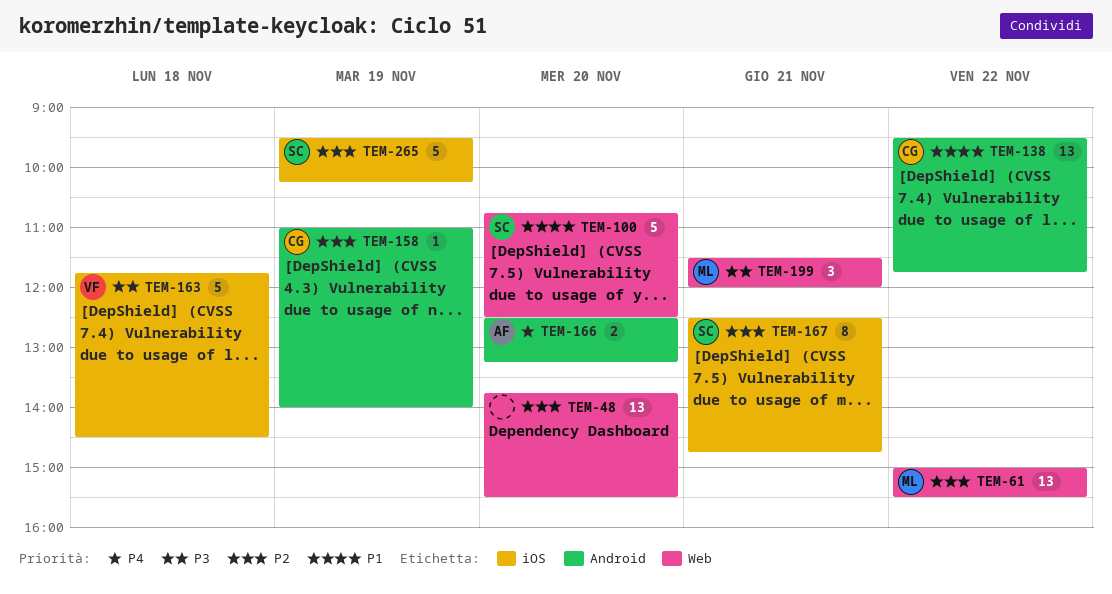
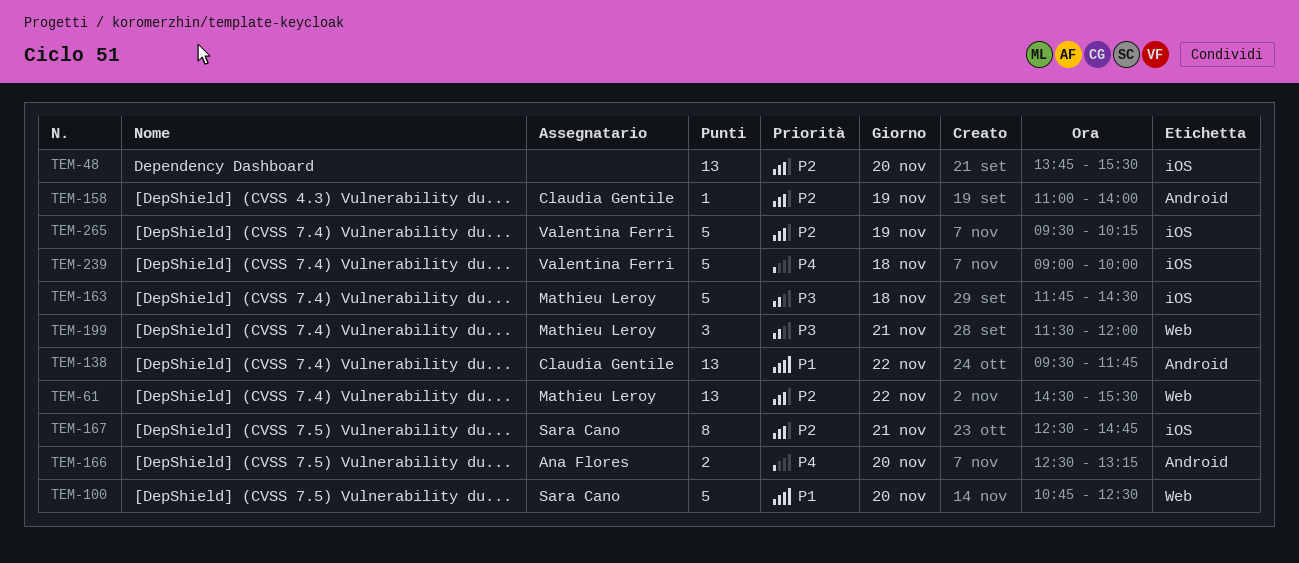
TEM-48, label: Web -> iOS
TEM-61, begins: 15:00 -> 14:30
TEM-163, owner: Valentina Ferri -> Mathieu Leroy
TEM-239: none -> present
TEM-265, owner: Sara Cano -> Valentina Ferri

